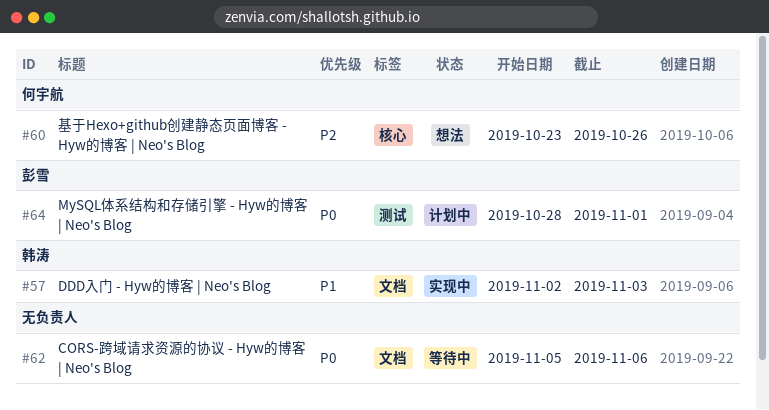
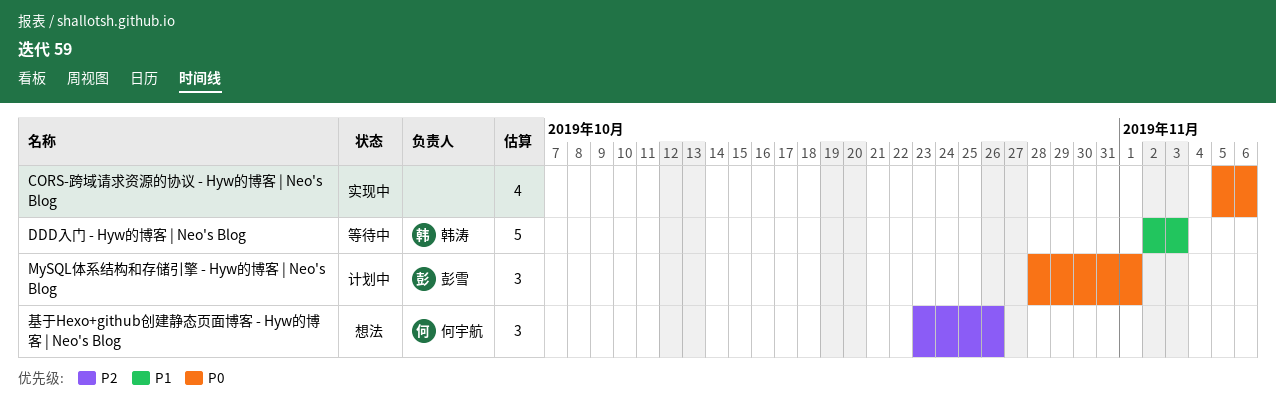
CORS-跨域请求资源的协议 - Hyw的博客 | Neo's Blog, status: 等待中 -> 实现中
DDD入门 - Hyw的博客 | Neo's Blog, status: 实现中 -> 等待中

